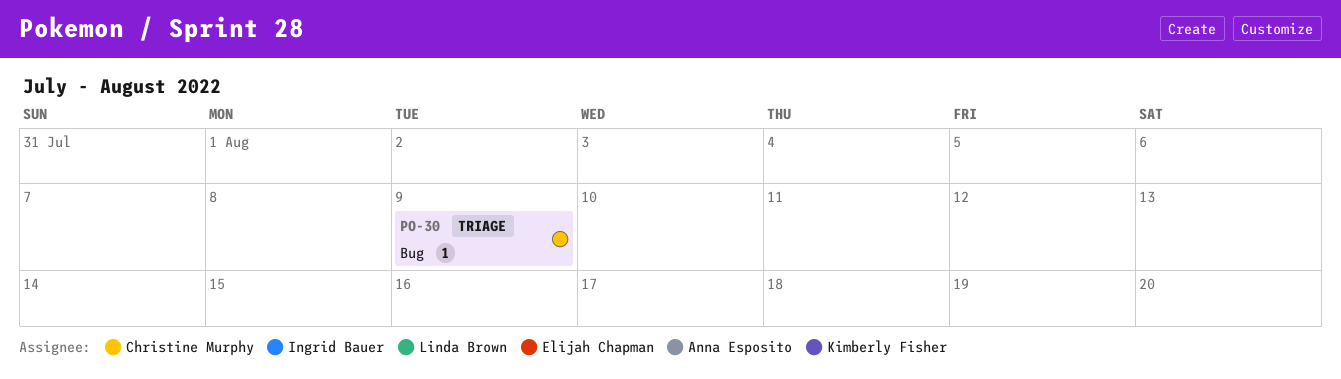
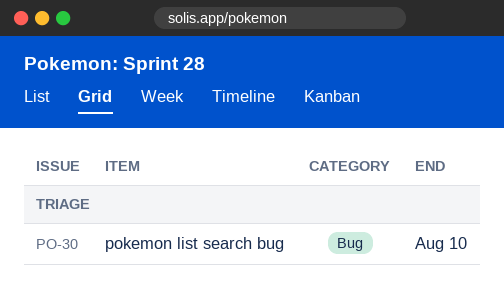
PO-30, due: Aug 9 -> Aug 10

